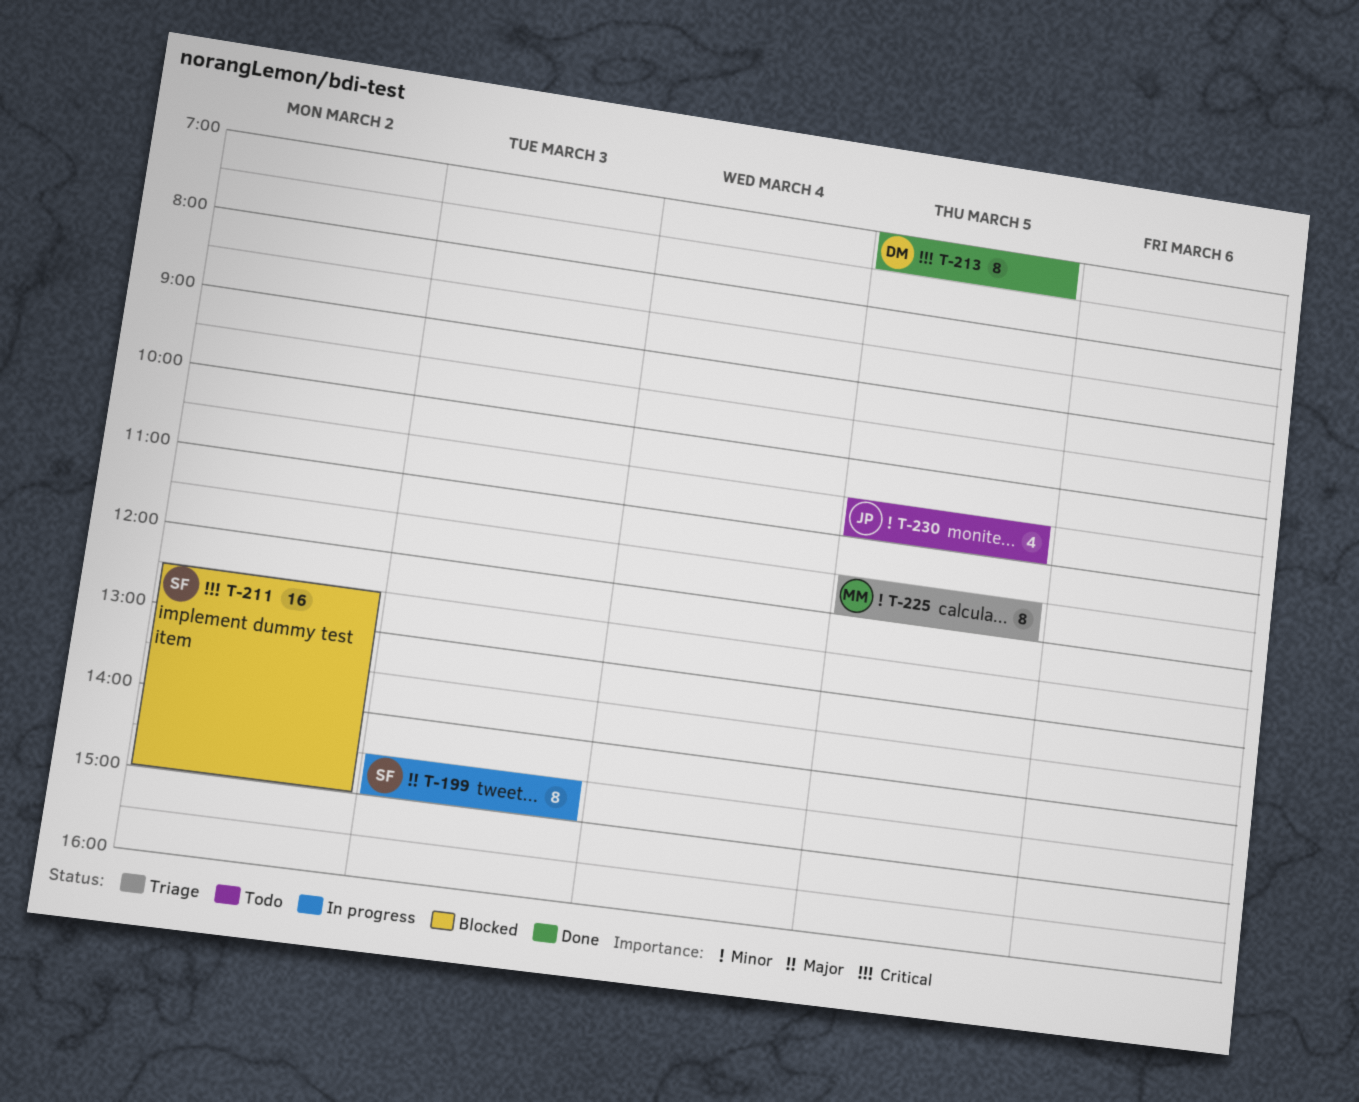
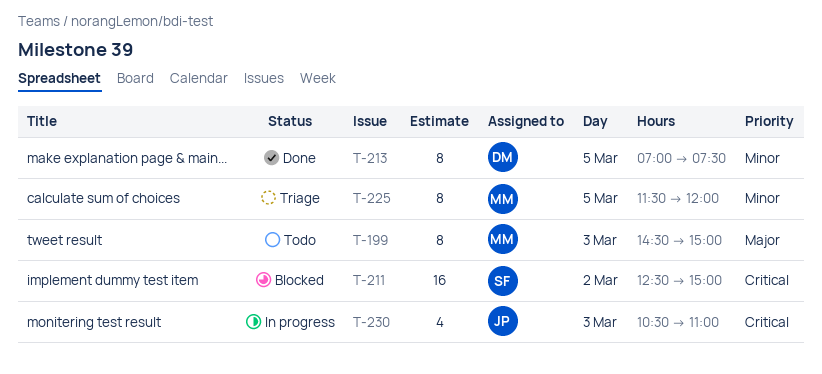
T-199, status: In progress -> Todo
T-199, owner: SF -> MM
T-213, priority: Critical -> Minor
T-230, status: Todo -> In progress
T-230, priority: Minor -> Critical
T-230, day: Mar 5 -> Mar 3

